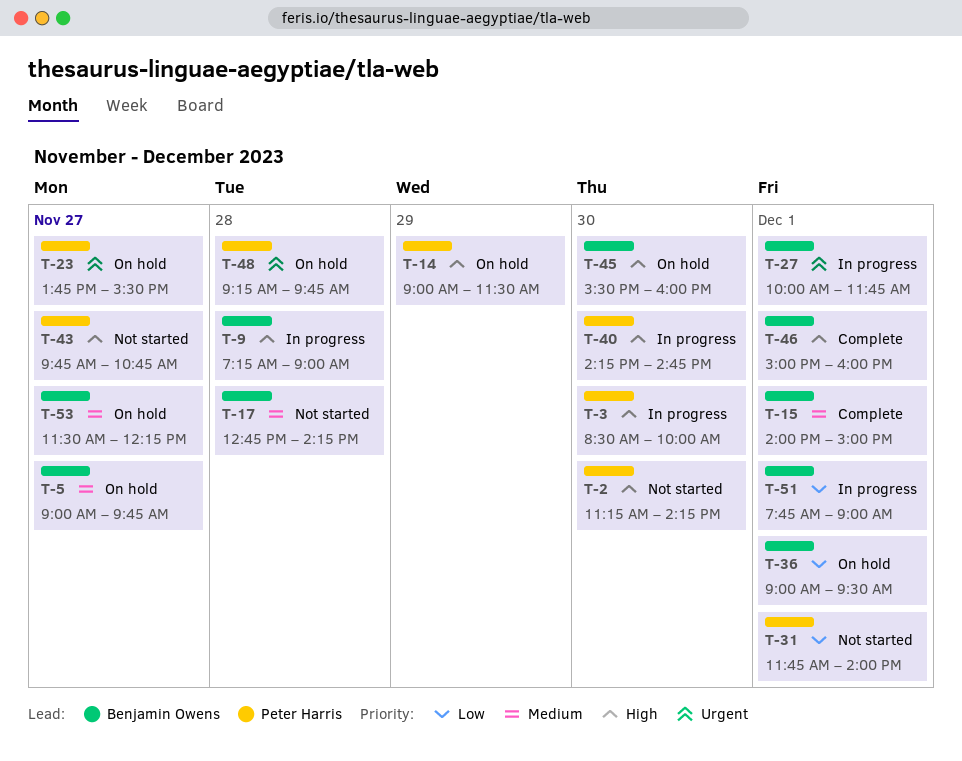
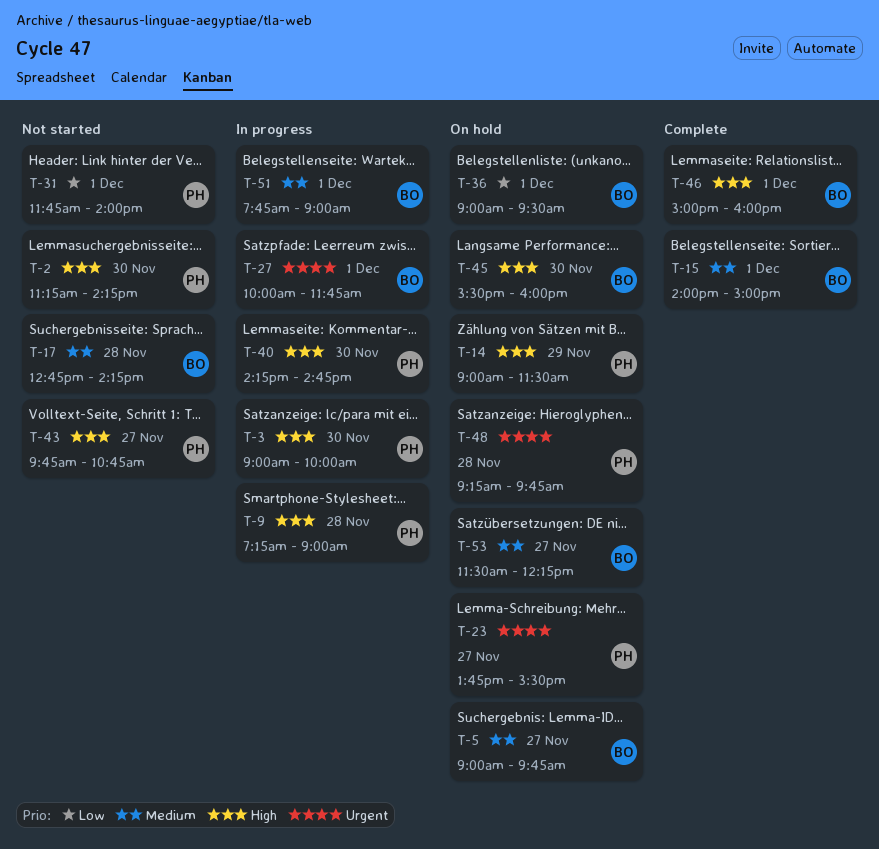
T-3, begins: 08:30 -> 09:00
T-9, owner: Benjamin Owens -> Peter Harris
T-51, priority: Low -> Medium

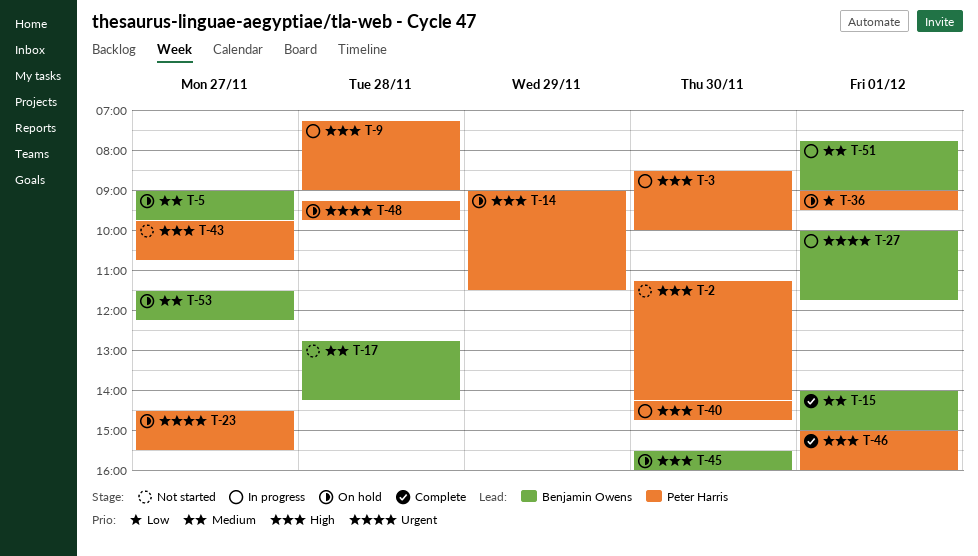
T-3, begins: 09:00 -> 08:30
T-23, begins: 13:45 -> 14:30
T-31: present -> none
T-36, owner: Benjamin Owens -> Peter Harris
T-46, owner: Benjamin Owens -> Peter Harris

